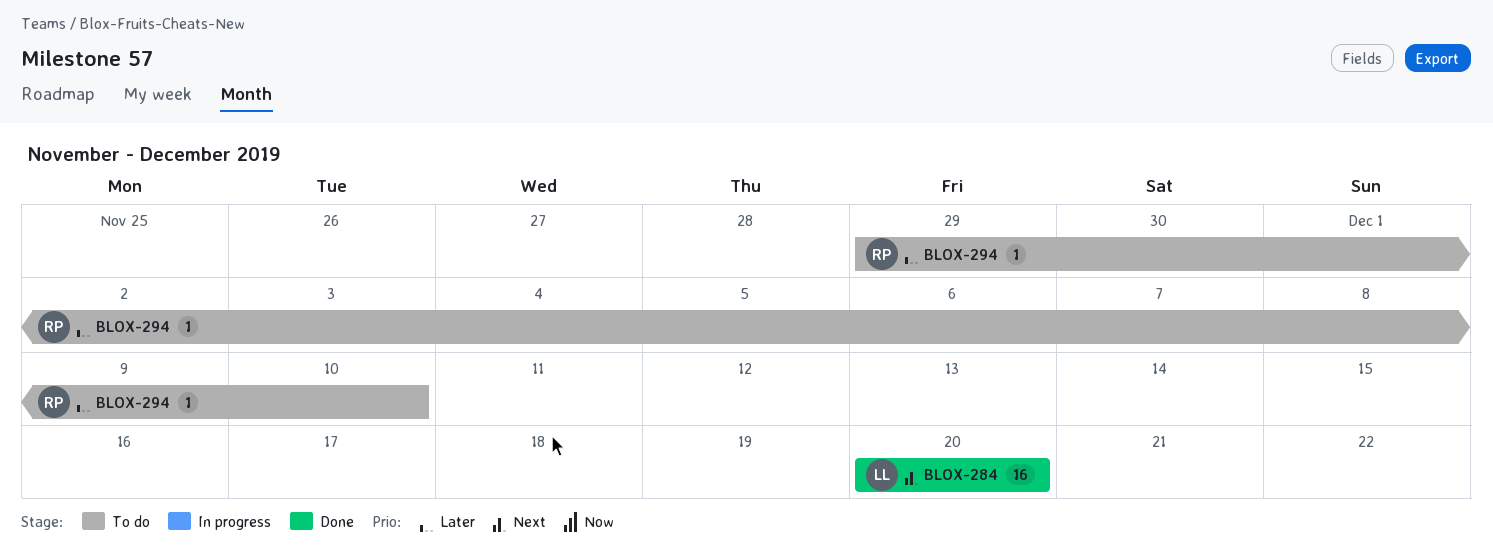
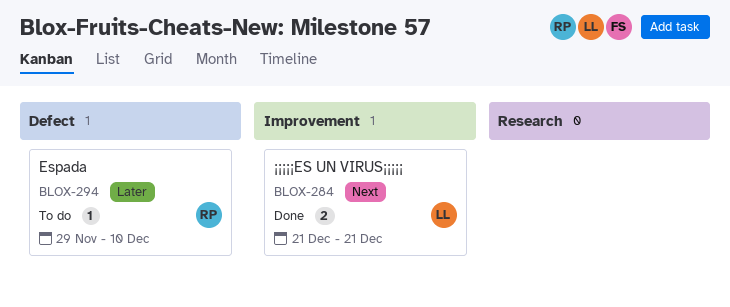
BLOX-284, estimate: 16 -> 2
BLOX-284, start: Dec 20 -> Dec 21
BLOX-284, due: Dec 20 -> Dec 21

